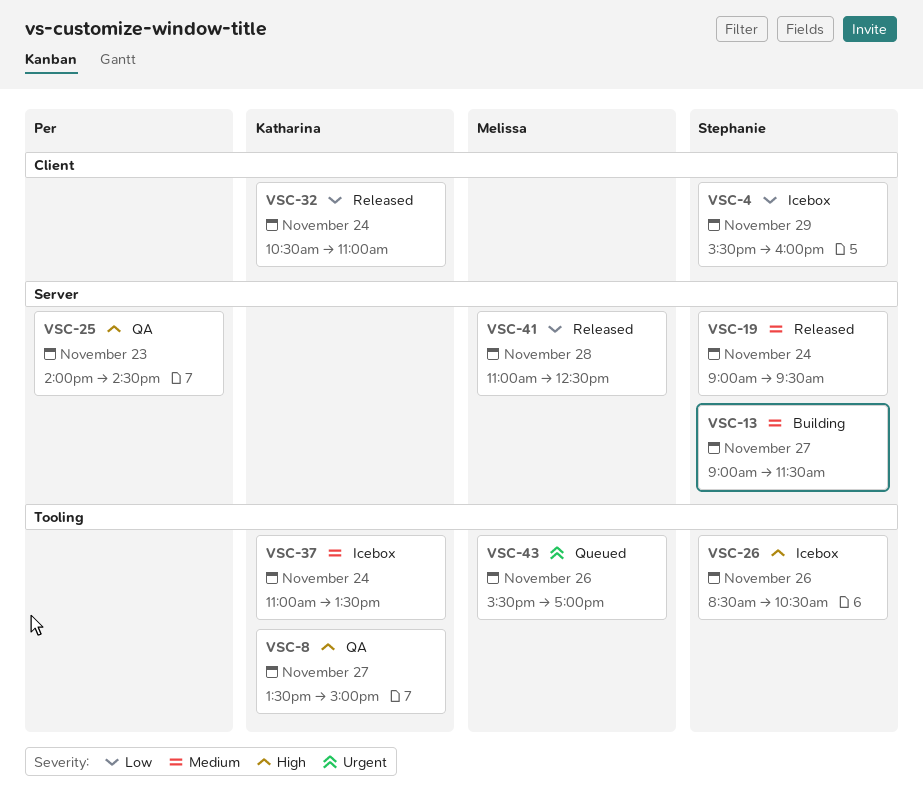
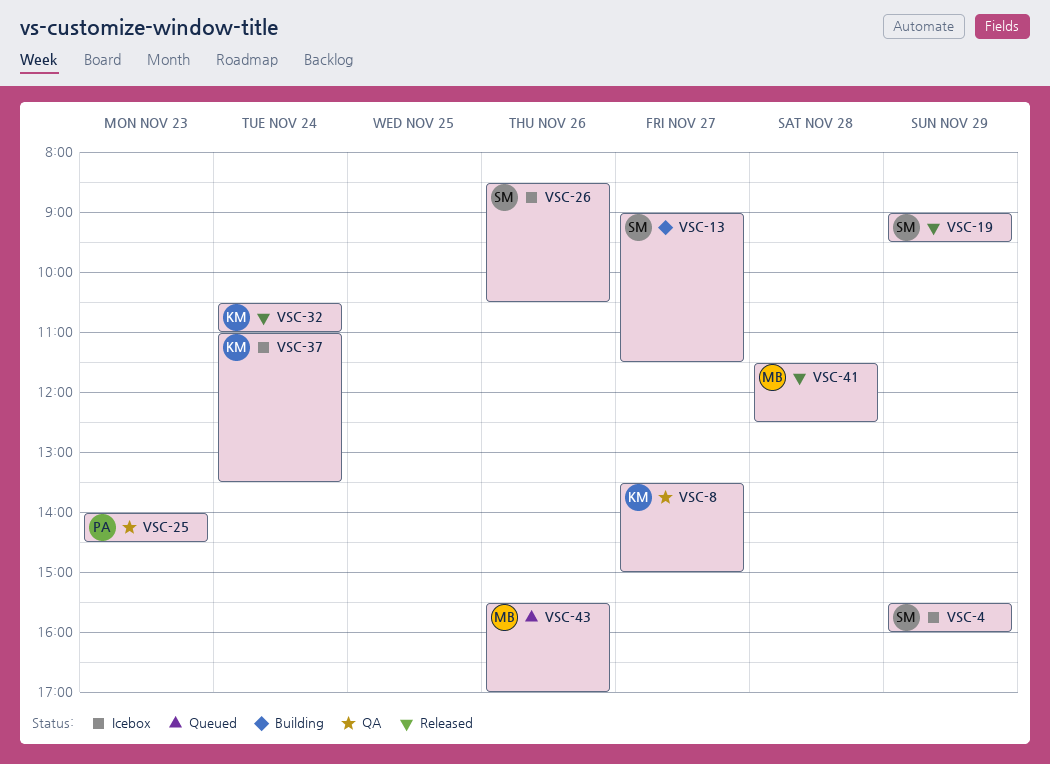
VSC-19, day: Nov 24 -> Nov 29
VSC-41, begins: 11:00 -> 11:30

